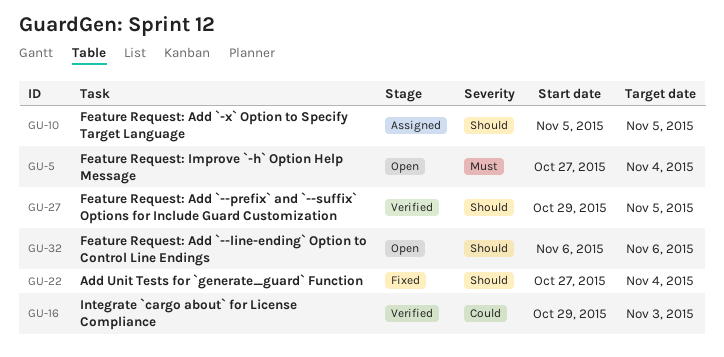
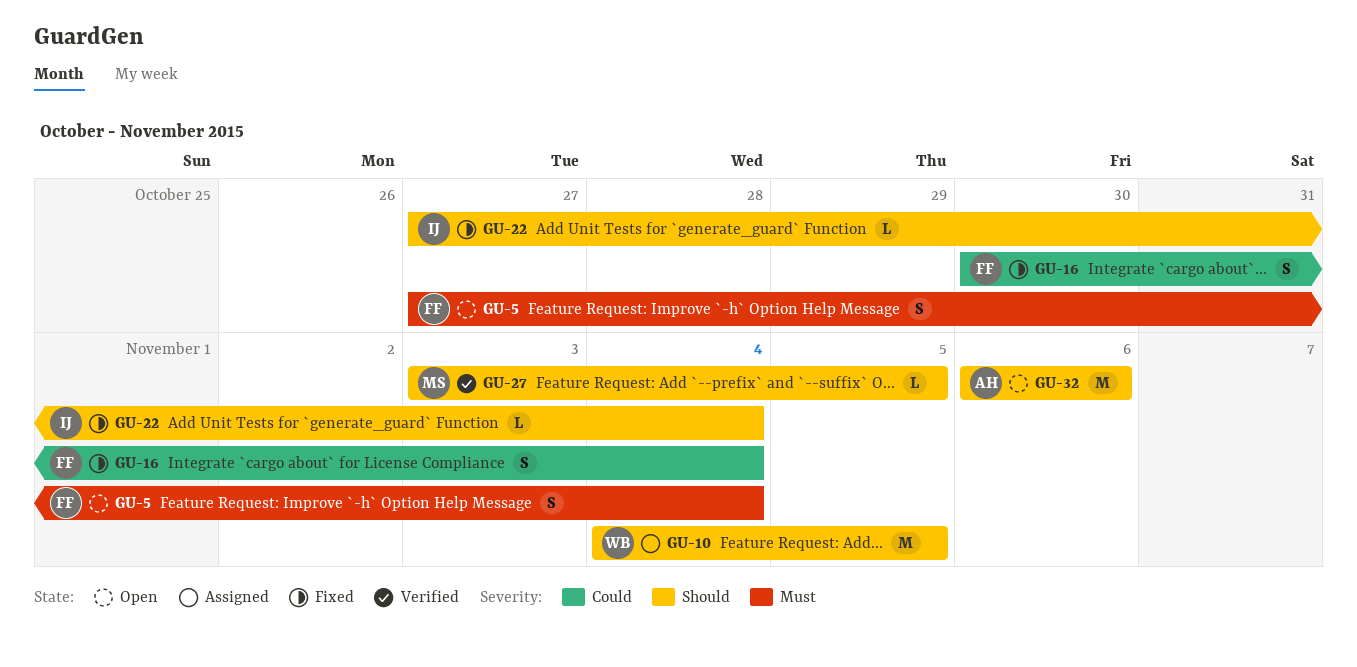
GU-10, start: Nov 5 -> Nov 4
GU-16, status: Verified -> Fixed
GU-16, start: Oct 29 -> Oct 30
GU-16, due: Nov 3 -> Nov 4
GU-27, start: Oct 29 -> Nov 3

